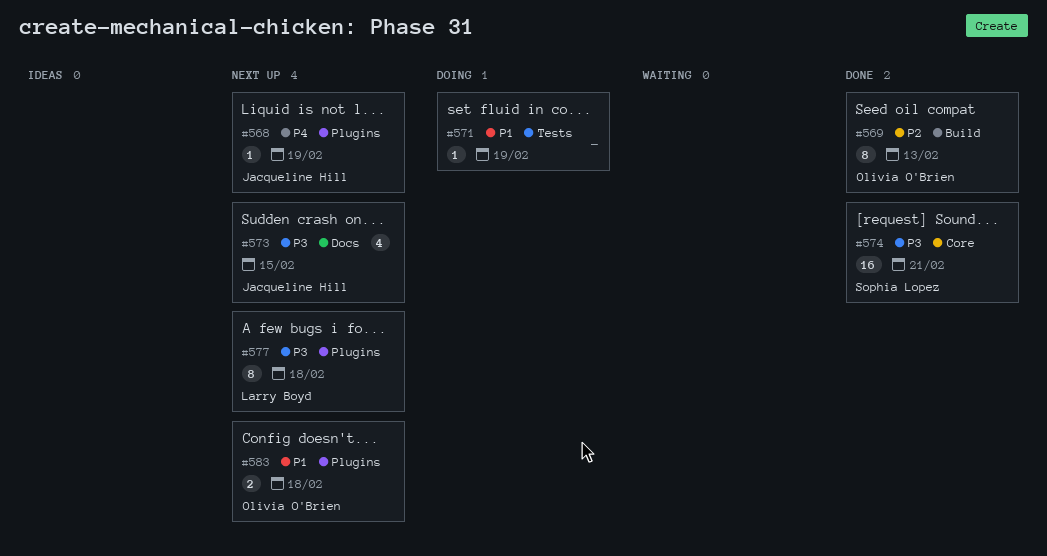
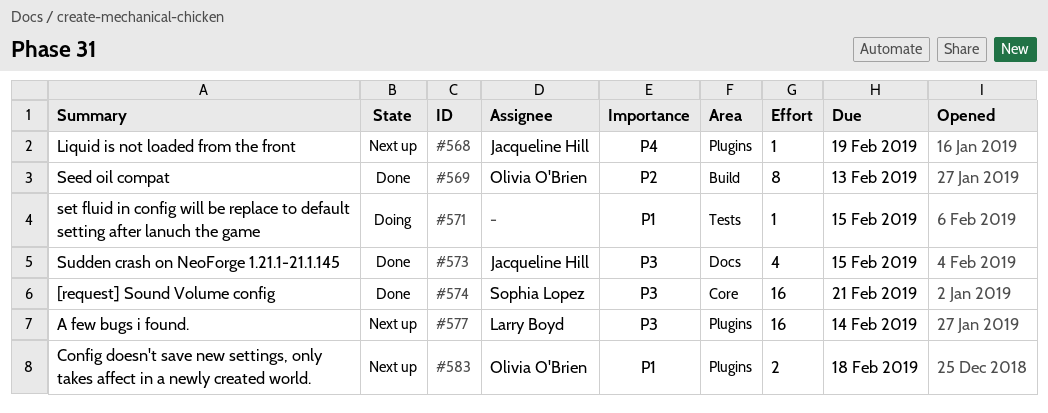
#571, due: Feb 19 -> Feb 15
#573, status: Next up -> Done
#577, estimate: 8 -> 16
#577, due: Feb 18 -> Feb 14

